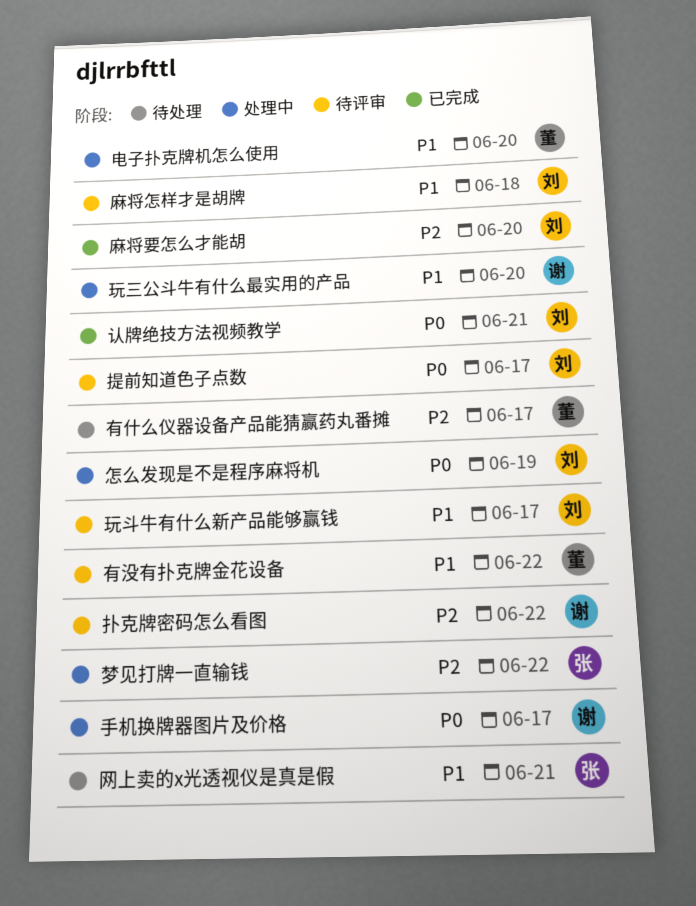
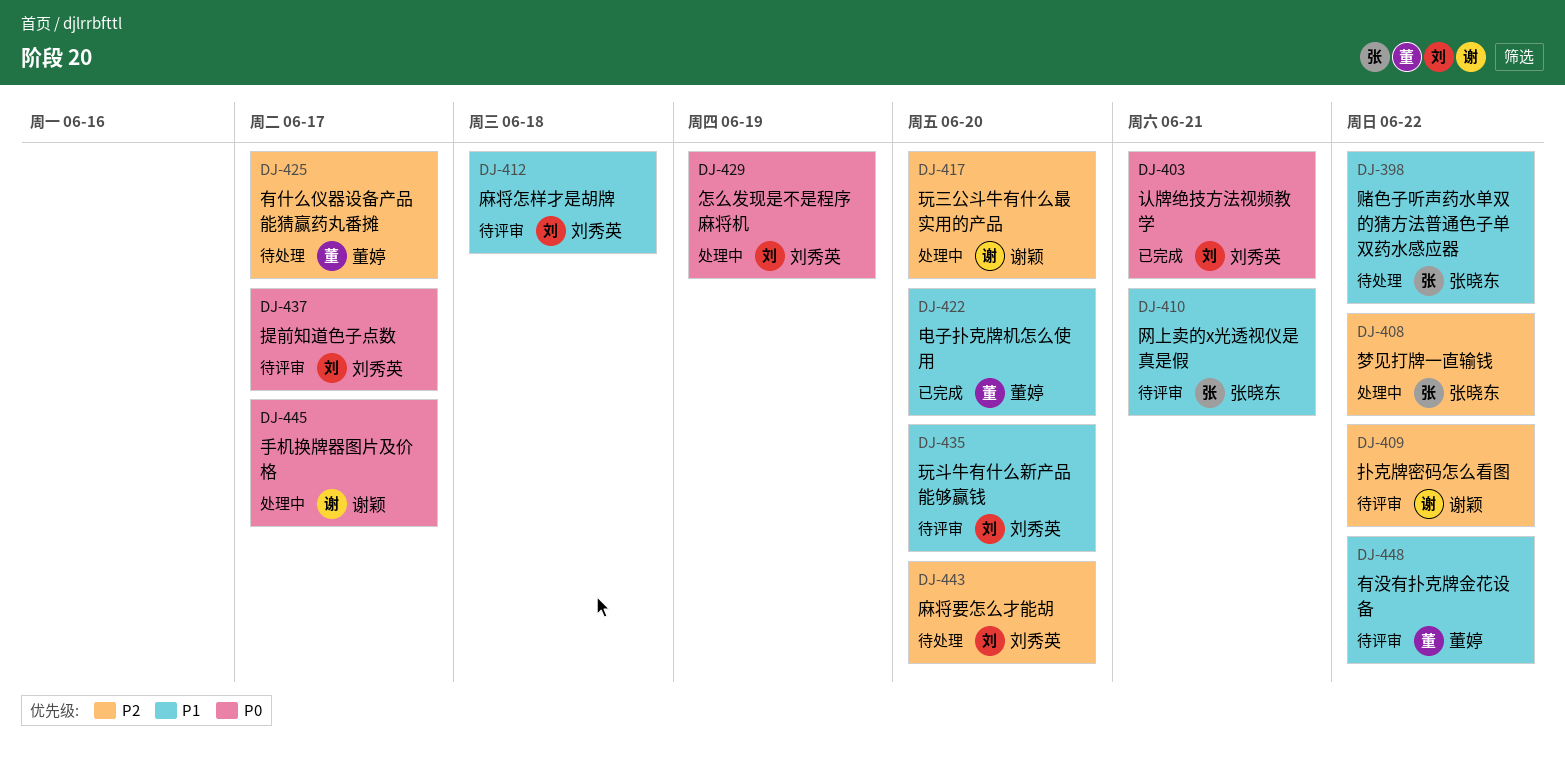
玩三公斗牛有什么最实用的产品, priority: P1 -> P2
玩斗牛有什么新产品能够赢钱, due: Jun 17 -> Jun 20
电子扑克牌机怎么使用, status: 处理中 -> 已完成
网上卖的x光透视仪是真是假, status: 待处理 -> 待评审
赌色子听声药水单双的猜方法普通色子单双药水感应器: none -> present
麻将要怎么才能胡, status: 已完成 -> 待处理

